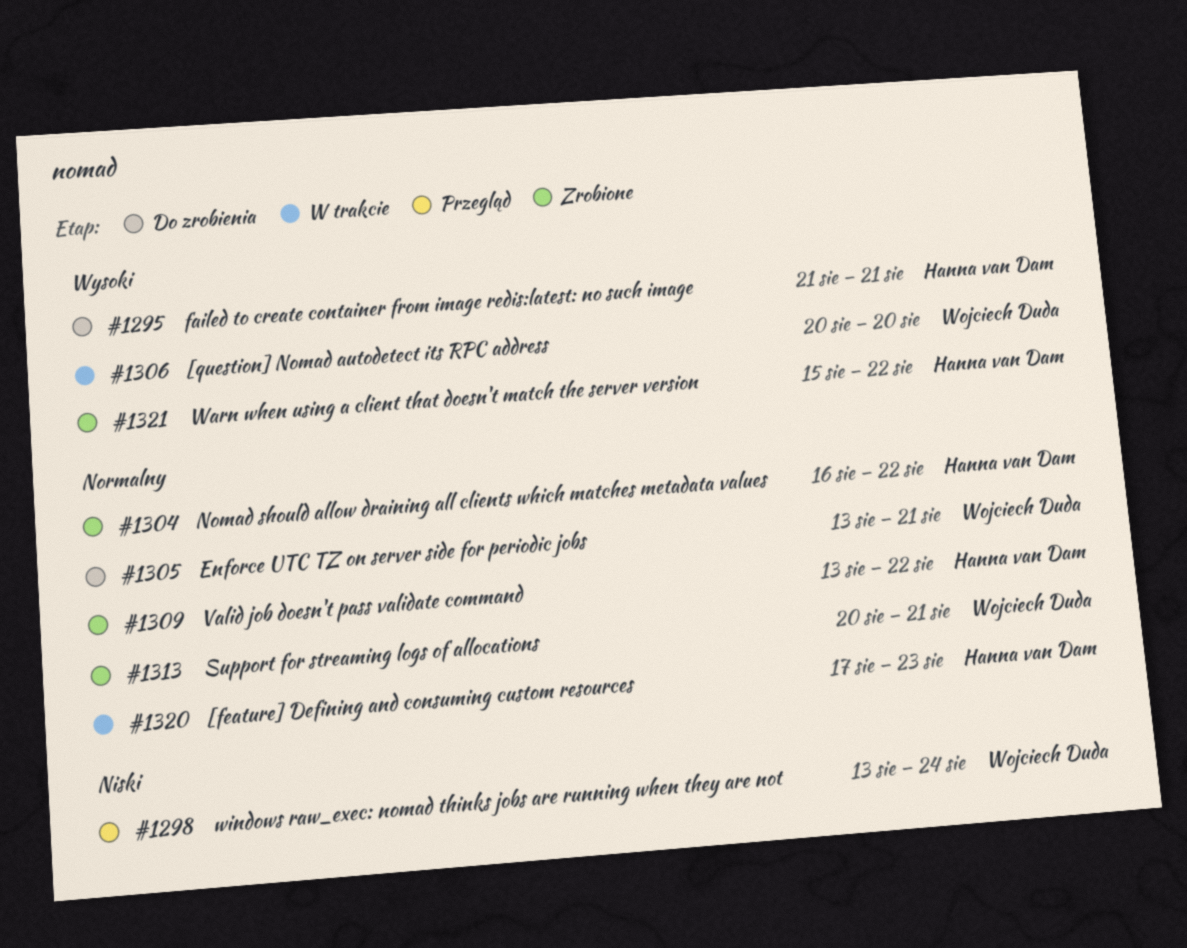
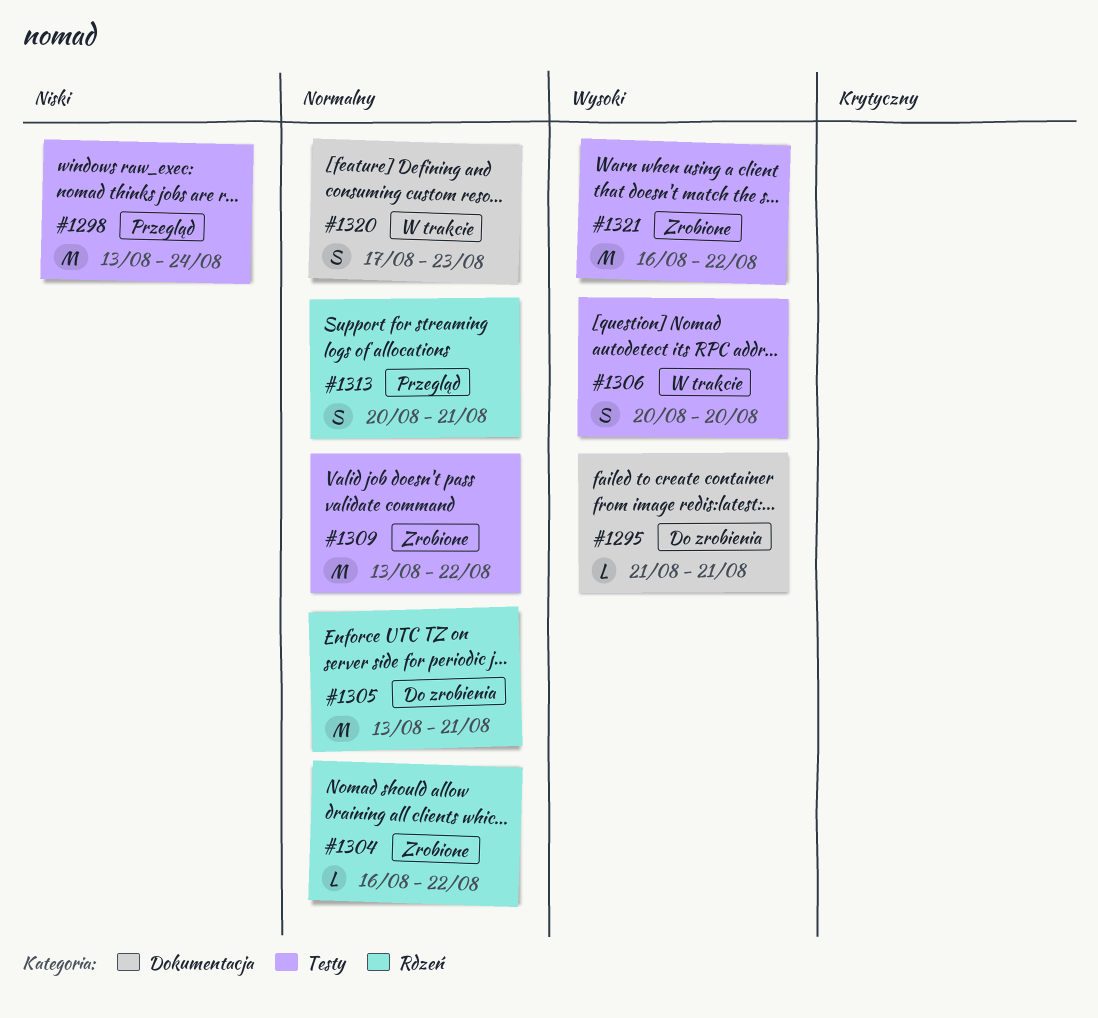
#1313, status: Zrobione -> Przegląd
#1321, start: Aug 15 -> Aug 16

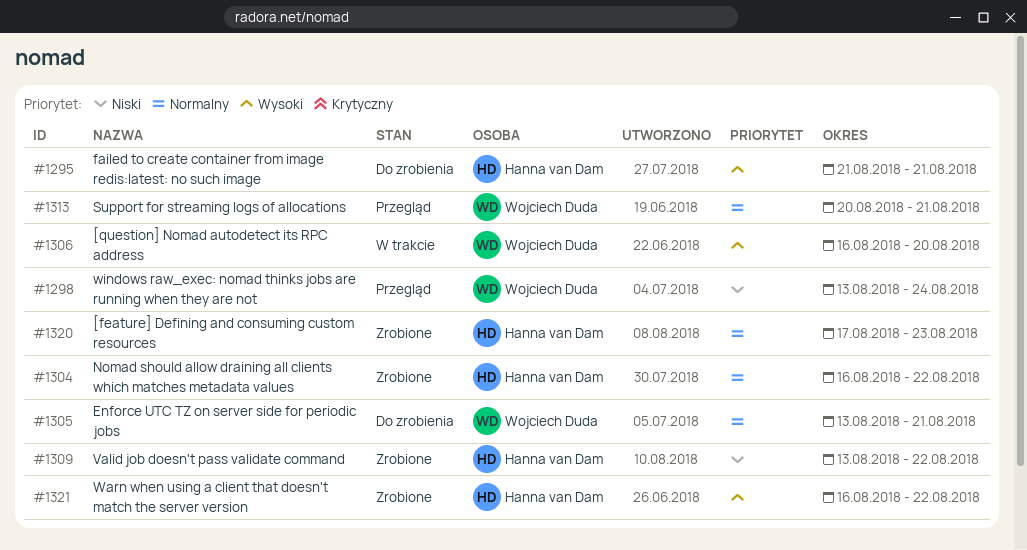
#1306, start: Aug 20 -> Aug 16
#1309, priority: Normalny -> Niski
#1320, status: W trakcie -> Zrobione

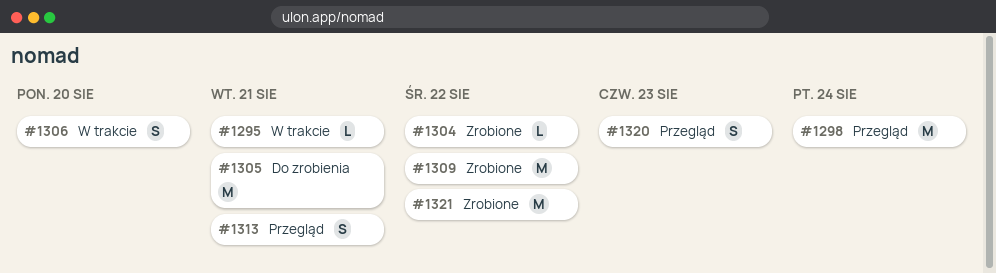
#1295, status: Do zrobienia -> W trakcie
#1320, status: Zrobione -> Przegląd

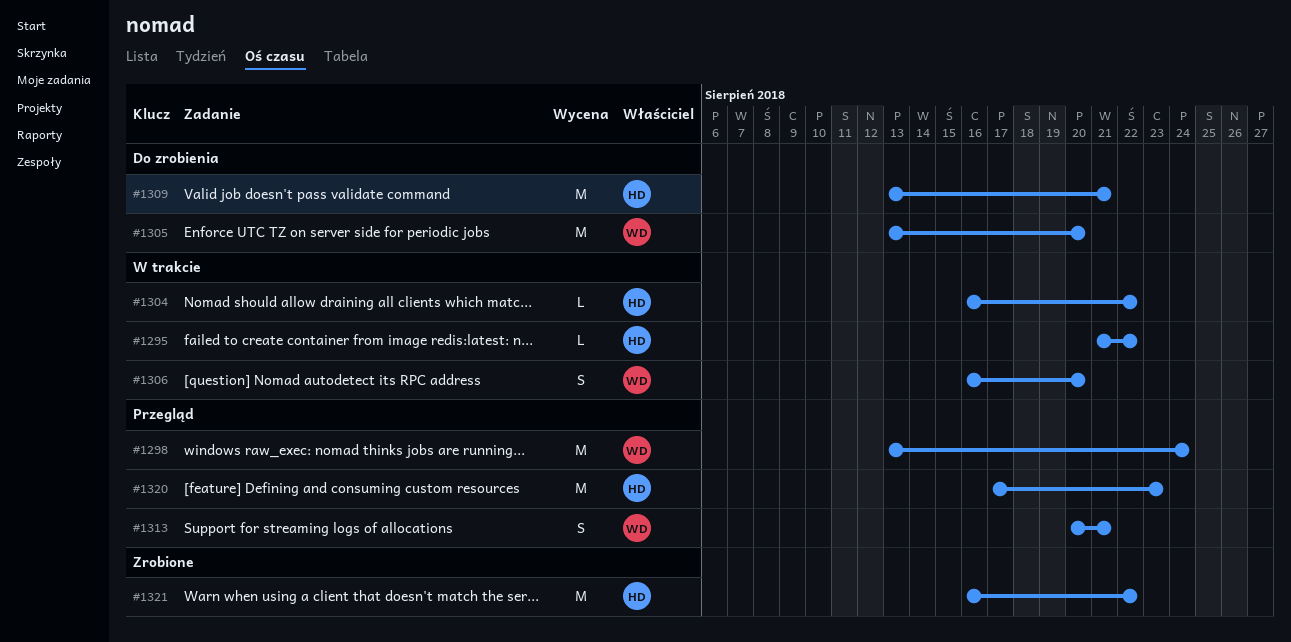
#1295, due: Aug 21 -> Aug 22
#1304, status: Zrobione -> W trakcie
#1305, due: Aug 21 -> Aug 20
#1309, status: Zrobione -> Do zrobienia
#1309, due: Aug 22 -> Aug 21
#1320, estimate: S -> M

